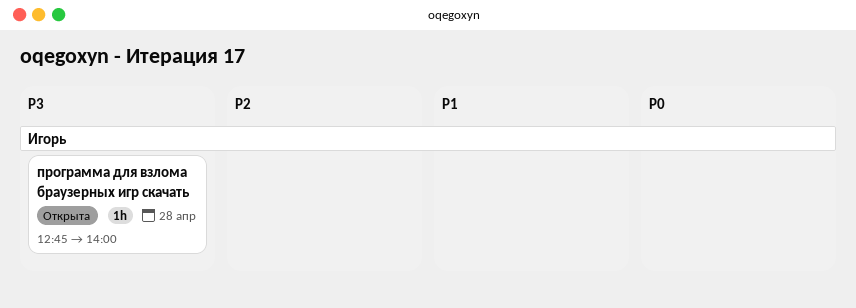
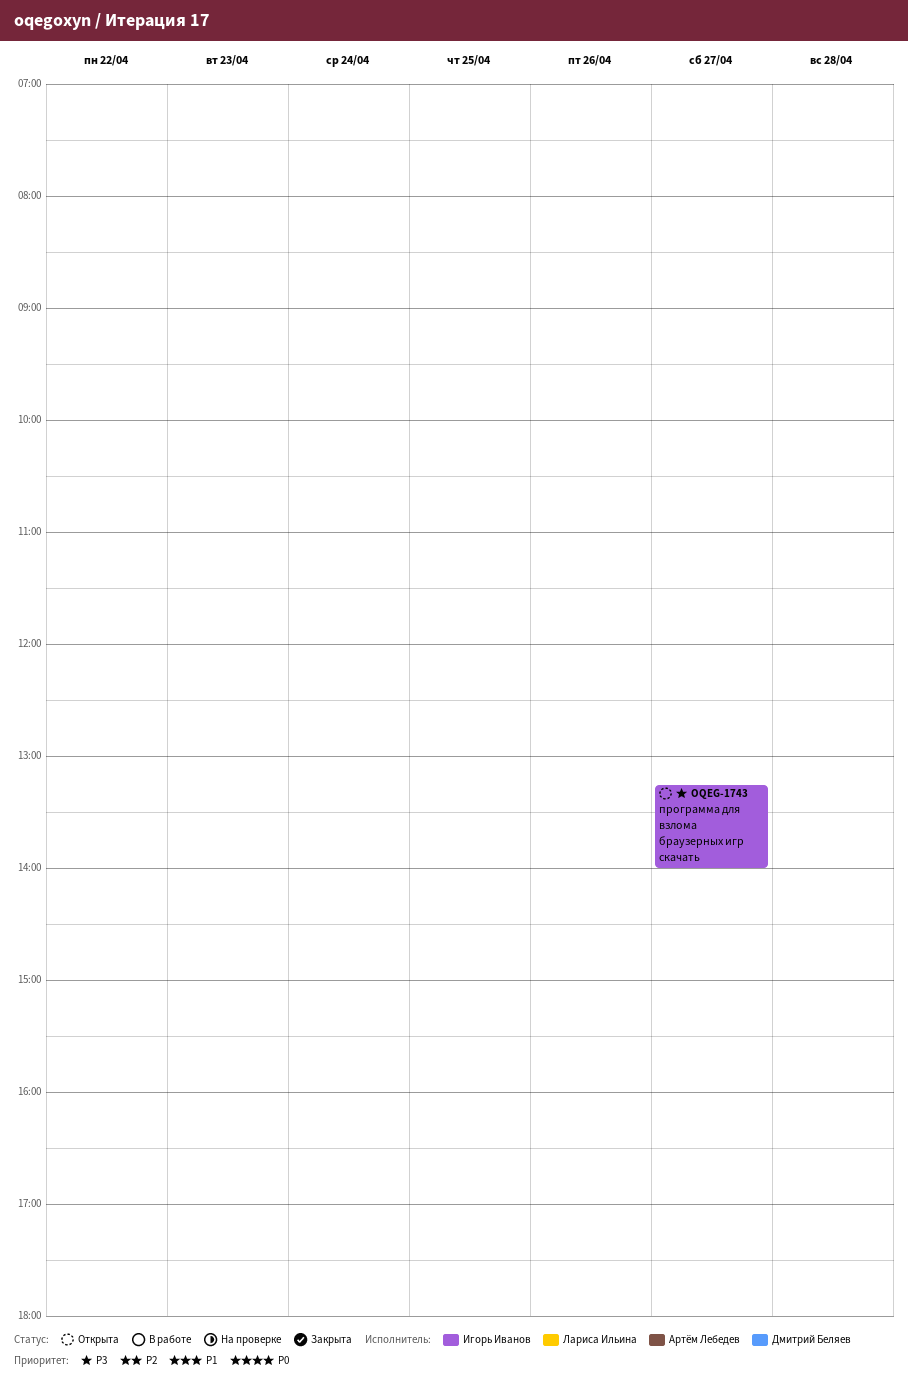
программа для взлома браузерных игр скачать, day: Apr 28 -> Apr 27
программа для взлома браузерных игр скачать, begins: 12:45 -> 13:15

